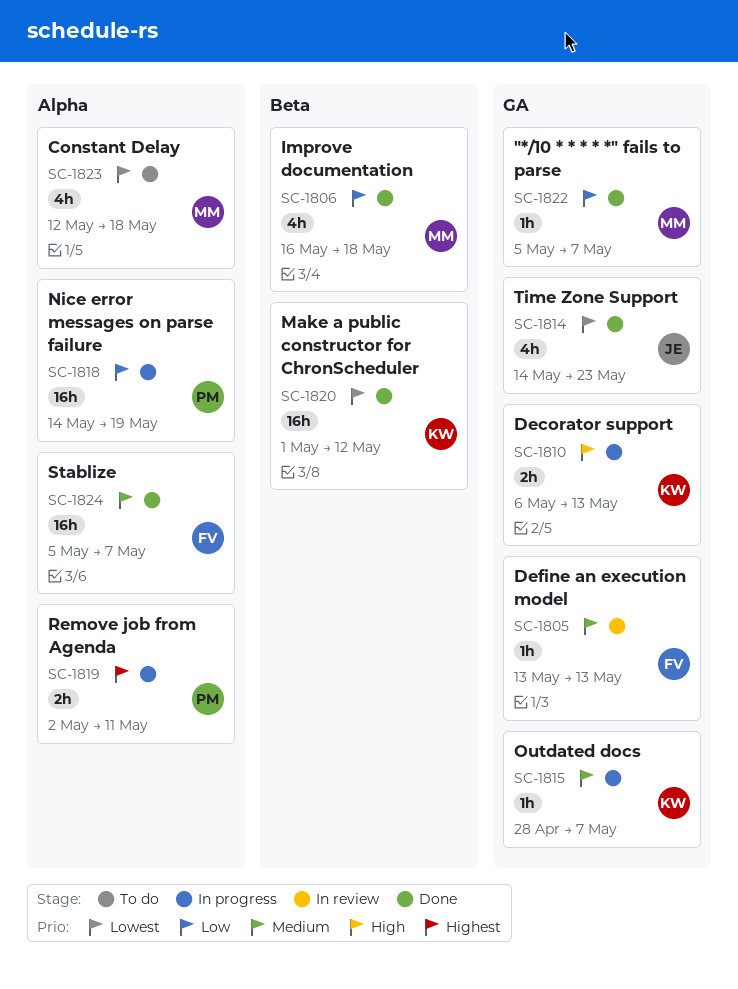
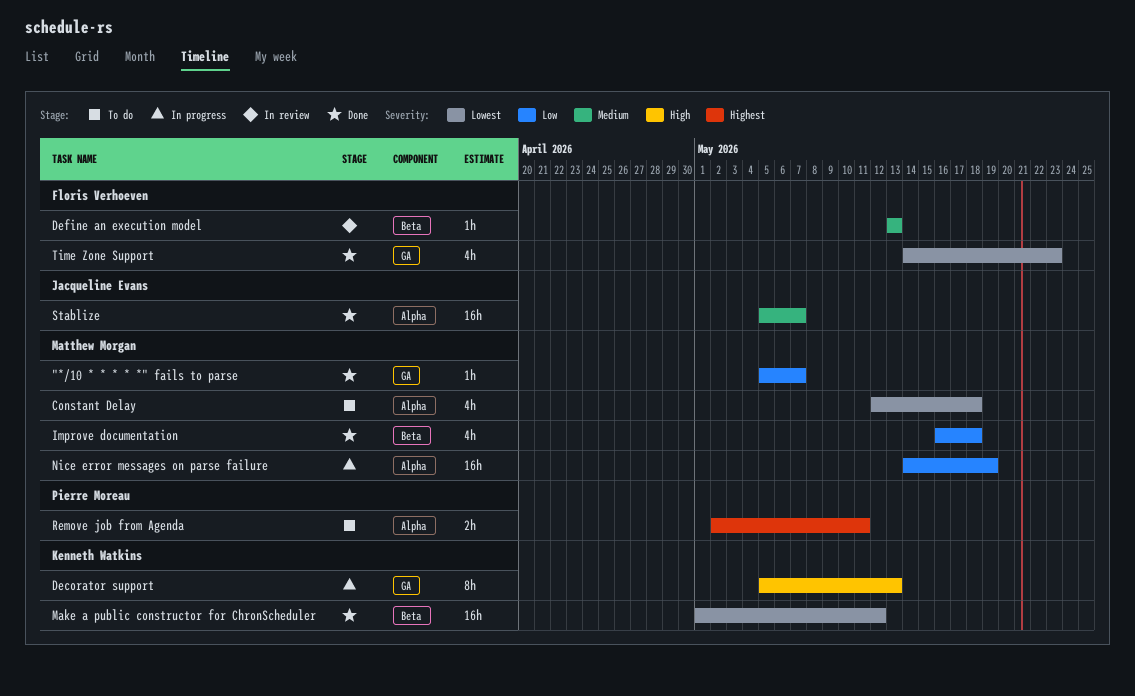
Decorator support, estimate: 2h -> 8h
Decorator support, start: May 6 -> May 5
Define an execution model, label: GA -> Beta
Nice error messages on parse failure, owner: Pierre Moreau -> Matthew Morgan
Outdated docs: present -> none
Remove job from Agenda, status: In progress -> To do
Stablize, owner: Floris Verhoeven -> Jacqueline Evans
Time Zone Support, owner: Jacqueline Evans -> Floris Verhoeven

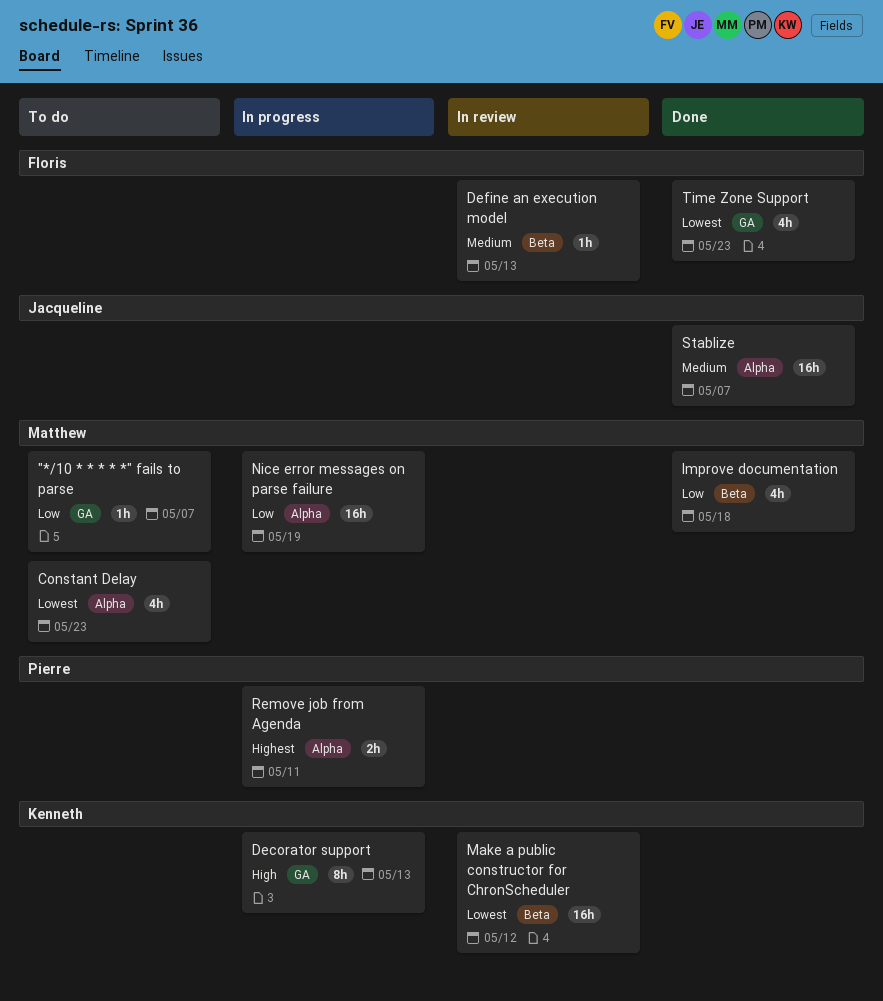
"*/10 * * * * *" fails to parse, status: Done -> To do
Constant Delay, due: May 18 -> May 23
Make a public constructor for ChronScheduler, status: Done -> In review
Remove job from Agenda, status: To do -> In progress

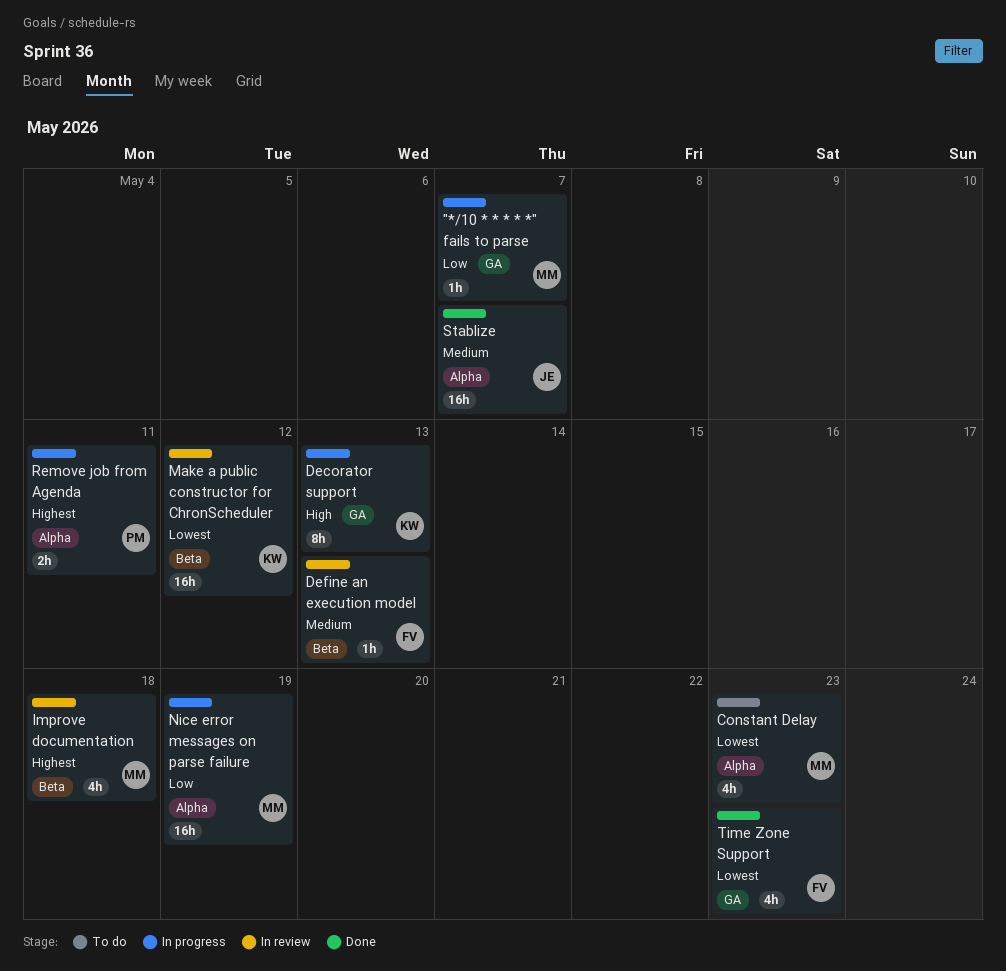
"*/10 * * * * *" fails to parse, status: To do -> In progress
Improve documentation, status: Done -> In review
Improve documentation, priority: Low -> Highest

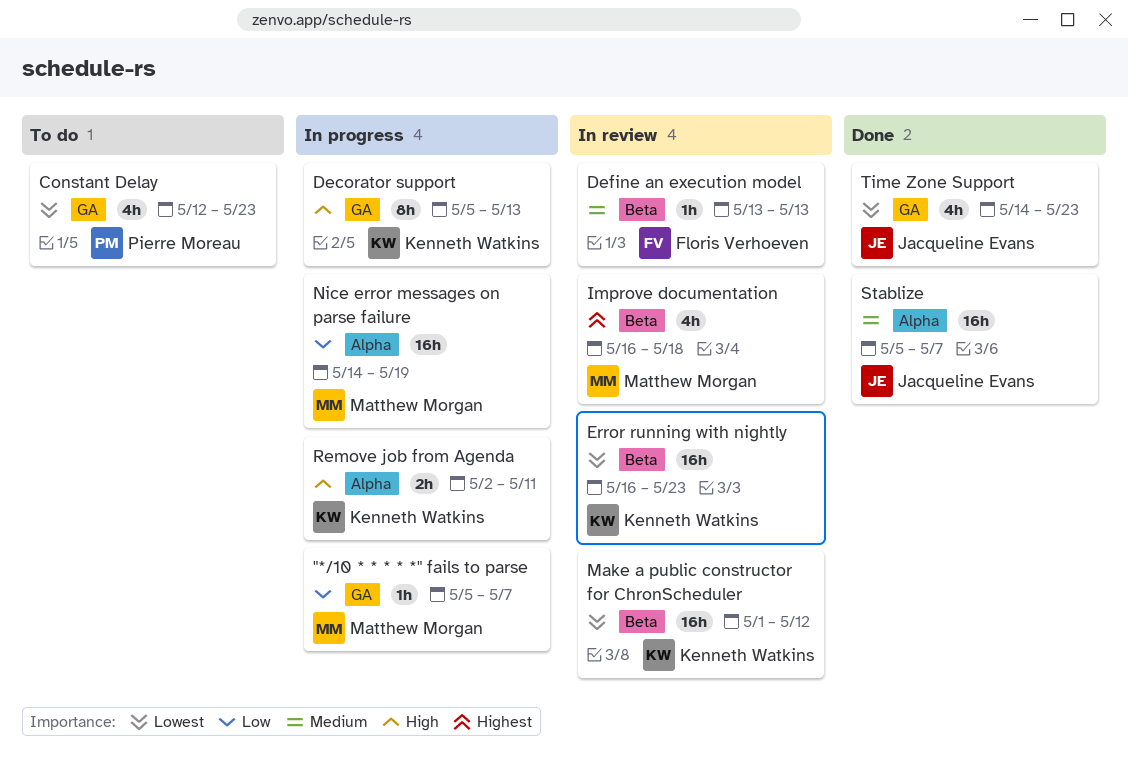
Constant Delay, owner: Matthew Morgan -> Pierre Moreau
Constant Delay, label: Alpha -> GA
Error running with nightly: none -> present
Remove job from Agenda, owner: Pierre Moreau -> Kenneth Watkins
Remove job from Agenda, priority: Highest -> High
Time Zone Support, owner: Floris Verhoeven -> Jacqueline Evans

